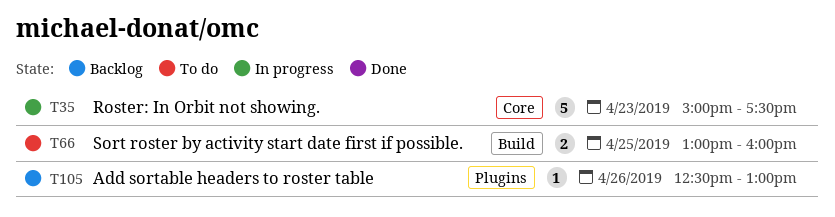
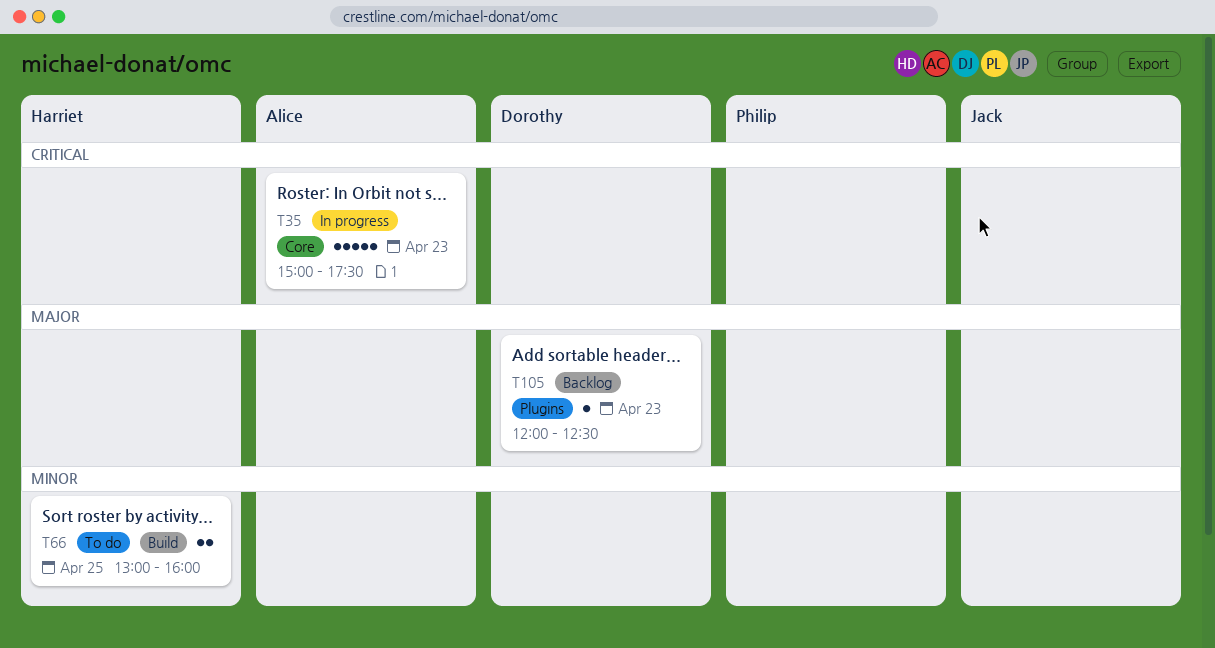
T105, day: Apr 26 -> Apr 23
T105, begins: 12:30 -> 12:00
T105, ends: 13:00 -> 12:30

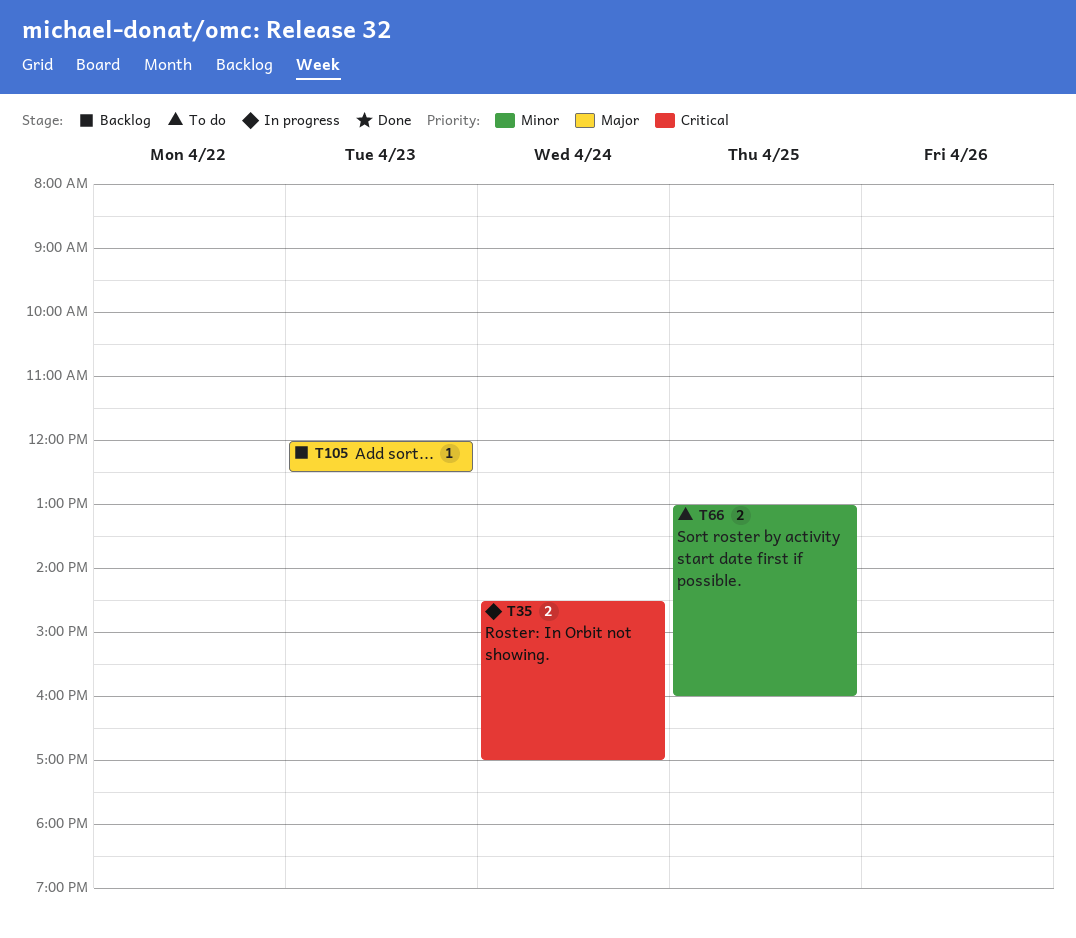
T35, estimate: 5 -> 2
T35, day: Apr 23 -> Apr 24
T35, begins: 15:00 -> 14:30
T35, ends: 17:30 -> 17:00

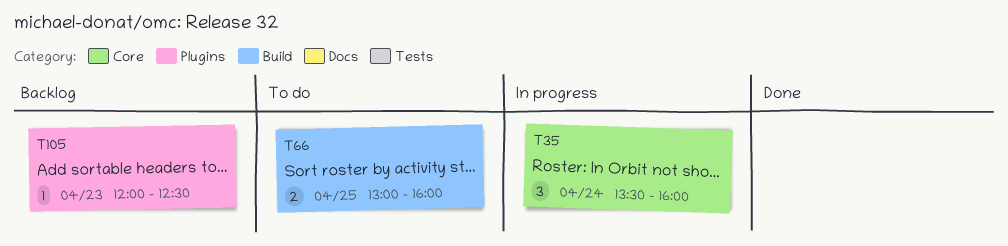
T35, estimate: 2 -> 3
T35, begins: 14:30 -> 13:30
T35, ends: 17:00 -> 16:00

